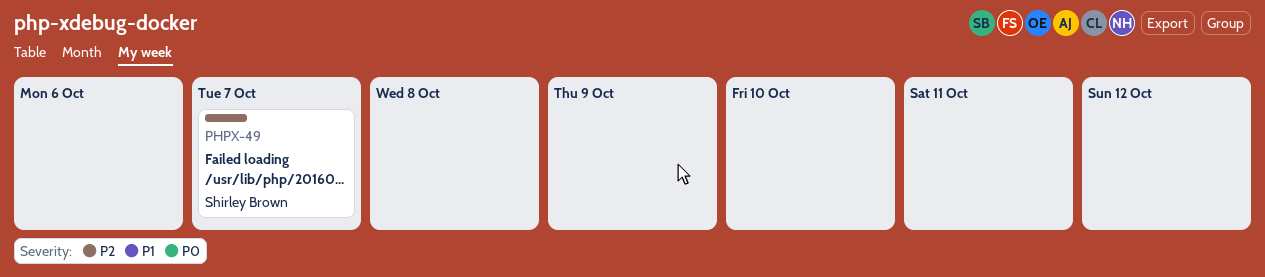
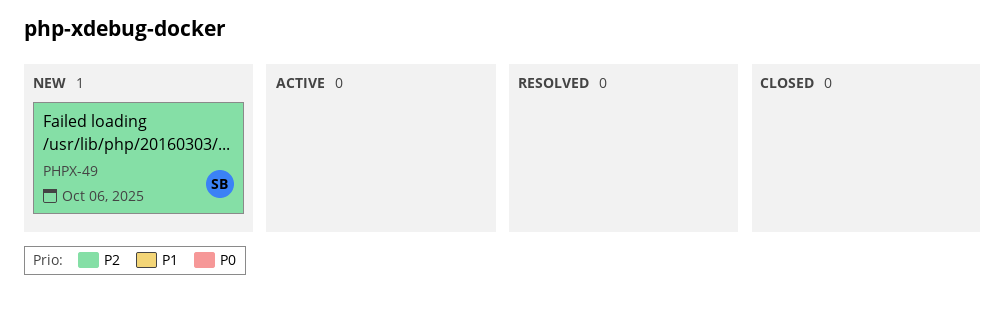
PHPX-49, due: Oct 7 -> Oct 6

